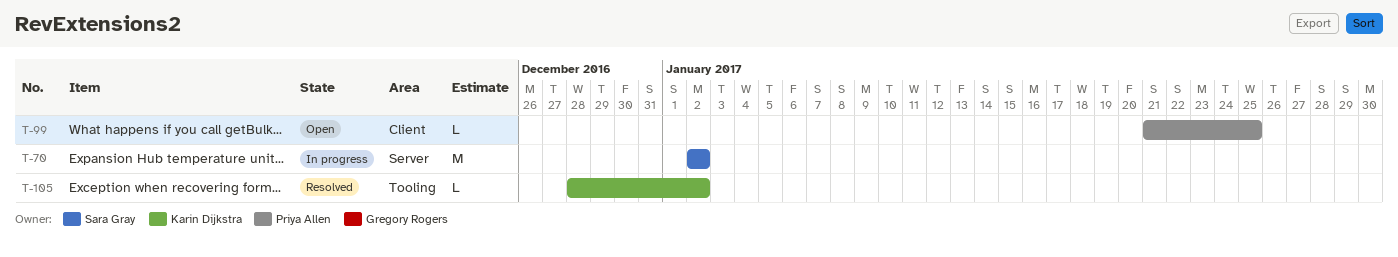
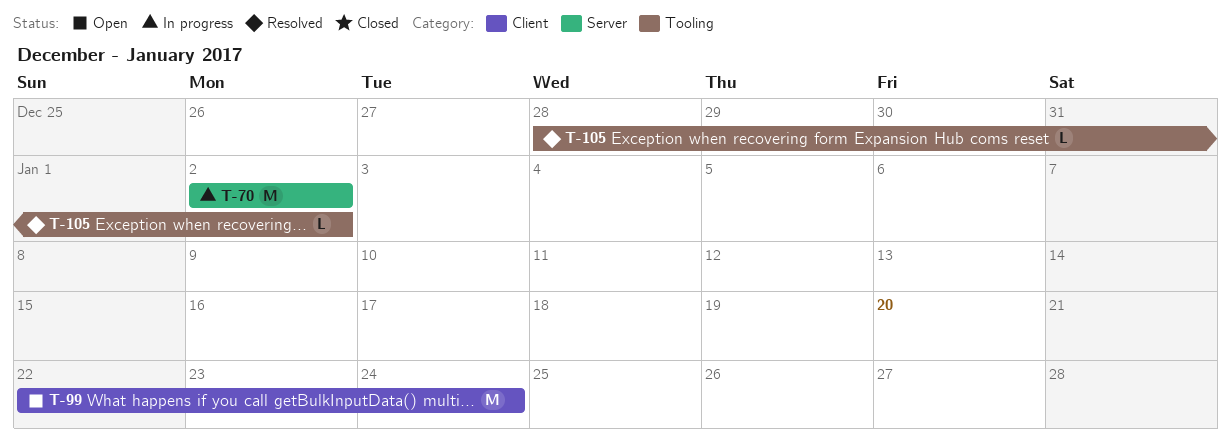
T-99, estimate: L -> M
T-99, start: Jan 21 -> Jan 22
T-99, due: Jan 25 -> Jan 24

